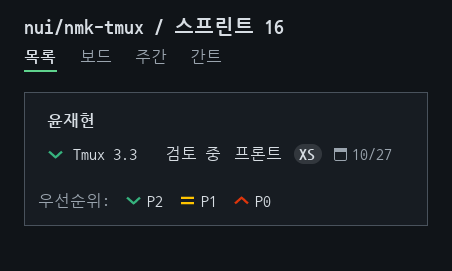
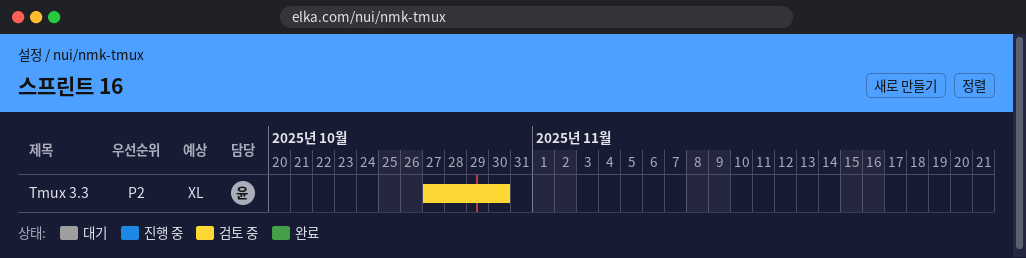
Tmux 3.3, estimate: XS -> XL
Tmux 3.3, due: Oct 27 -> Oct 30

